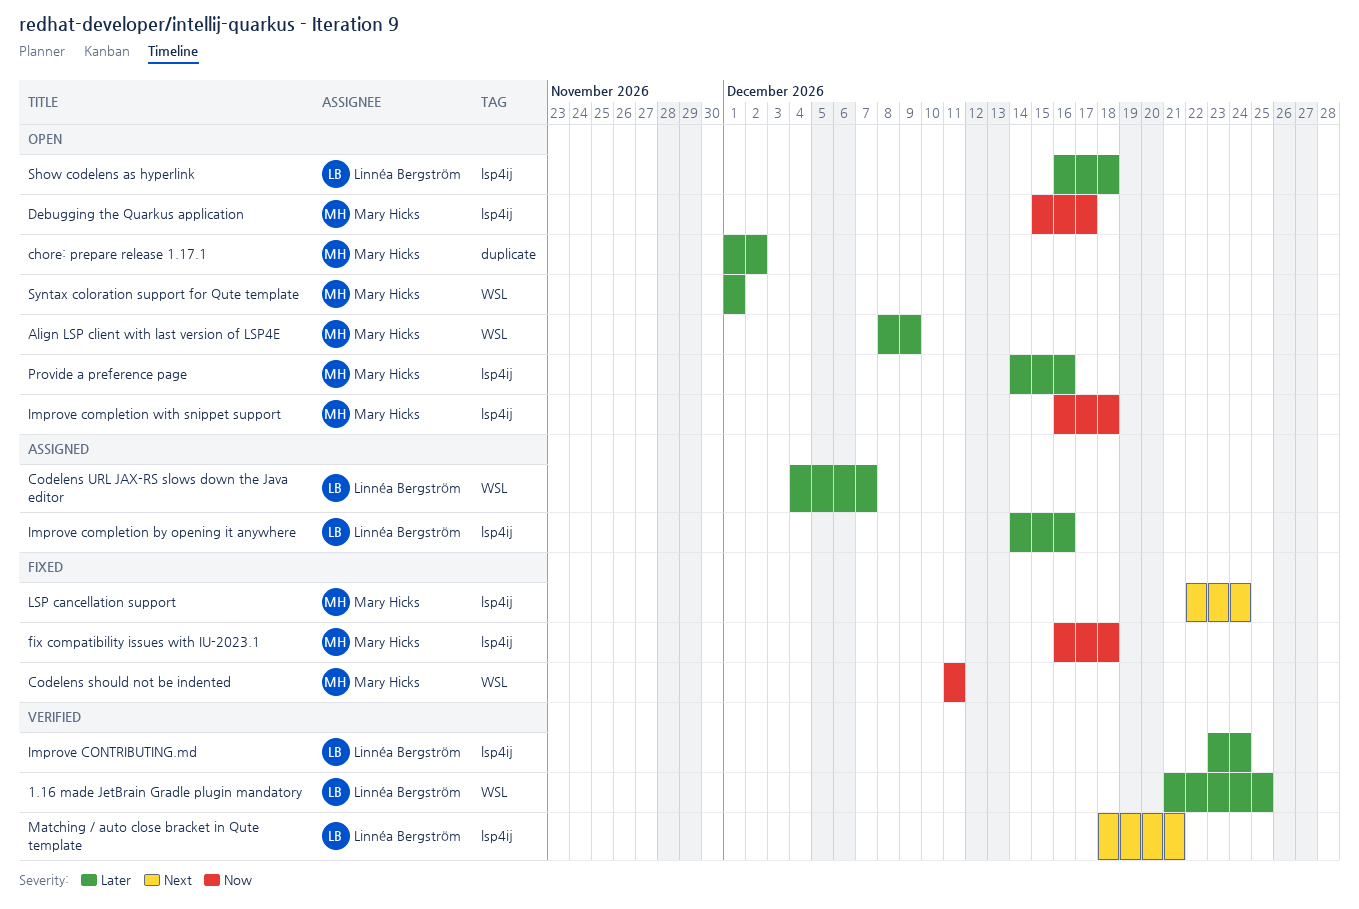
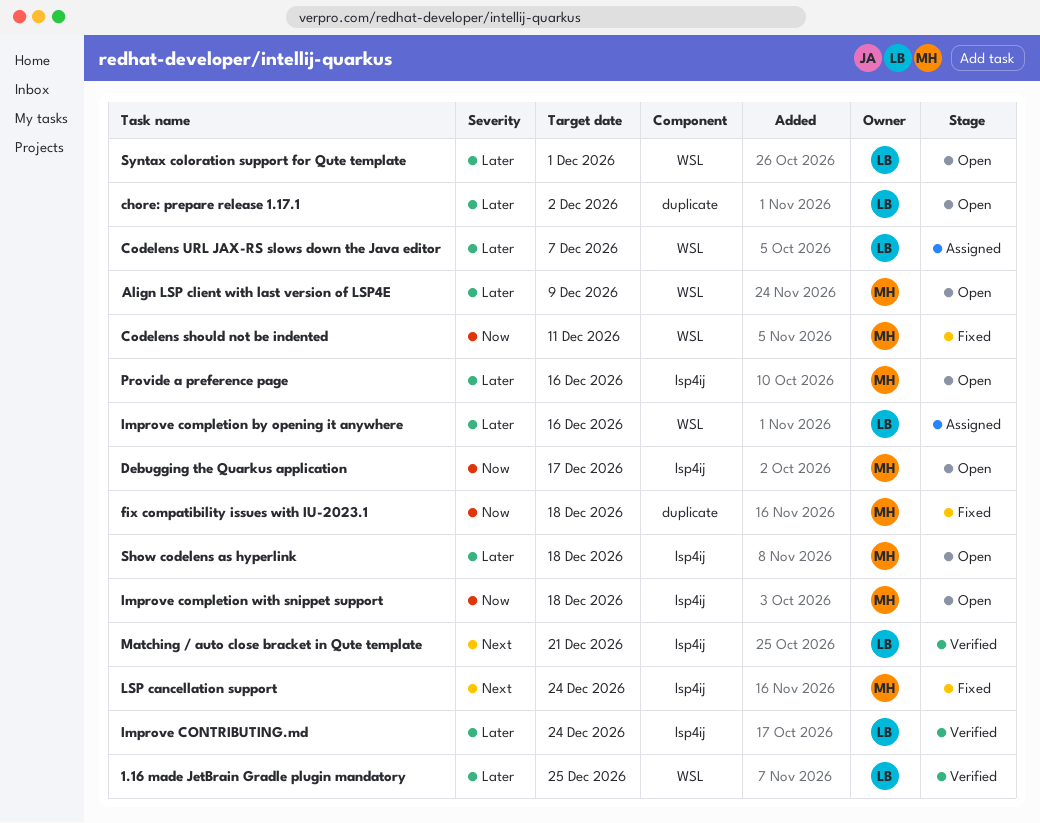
chore: prepare release 1.17.1, owner: Mary Hicks -> Linnéa Bergström
fix compatibility issues with IU-2023.1, label: lsp4ij -> duplicate
Improve completion by opening it anywhere, label: lsp4ij -> WSL
Show codelens as hyperlink, owner: Linnéa Bergström -> Mary Hicks
Syntax coloration support for Qute template, owner: Mary Hicks -> Linnéa Bergström

